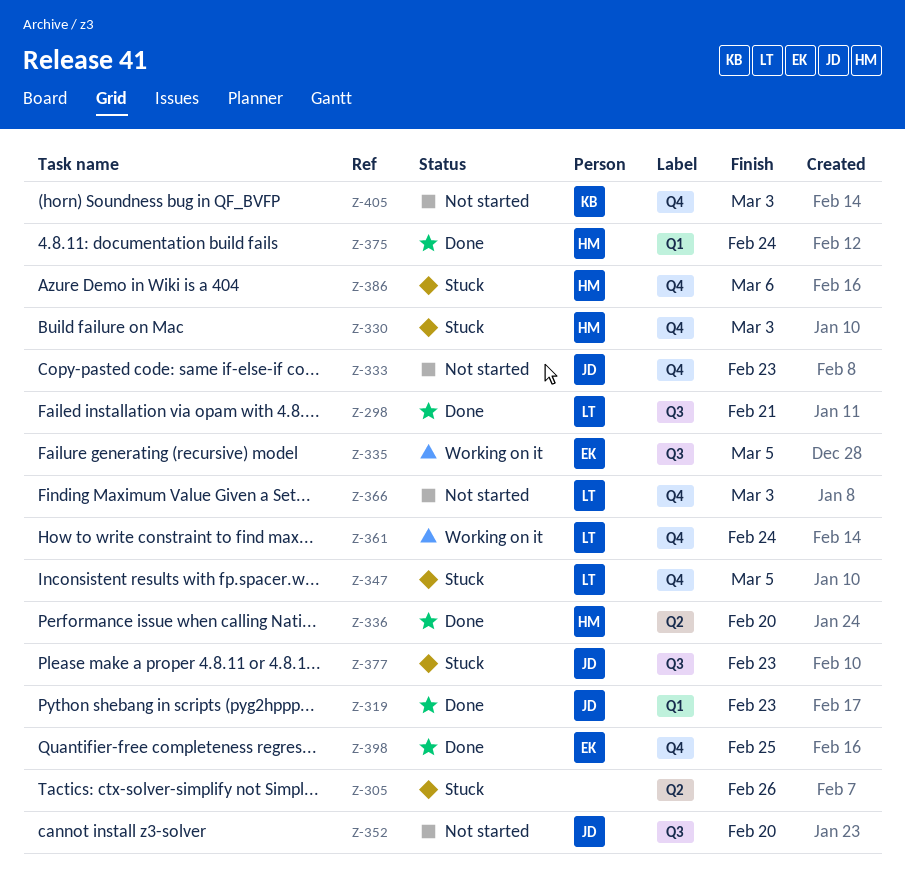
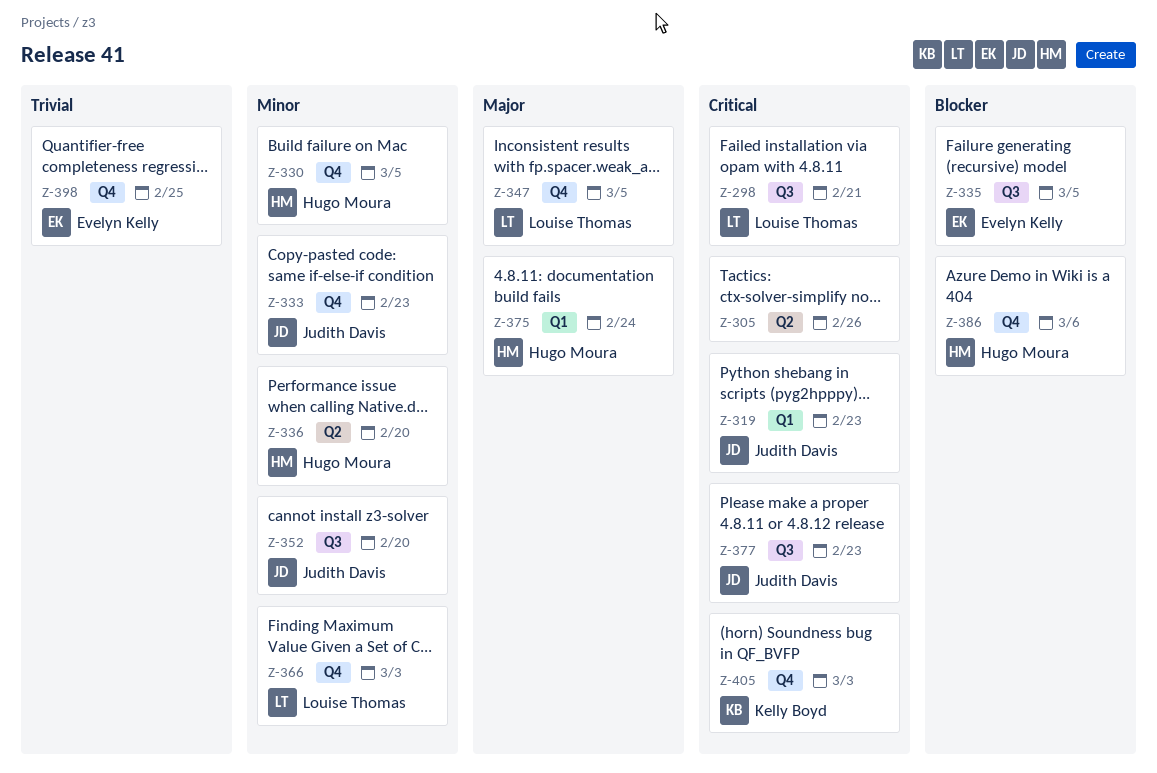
Z-330, due: Mar 3 -> Mar 5
Z-361: present -> none

